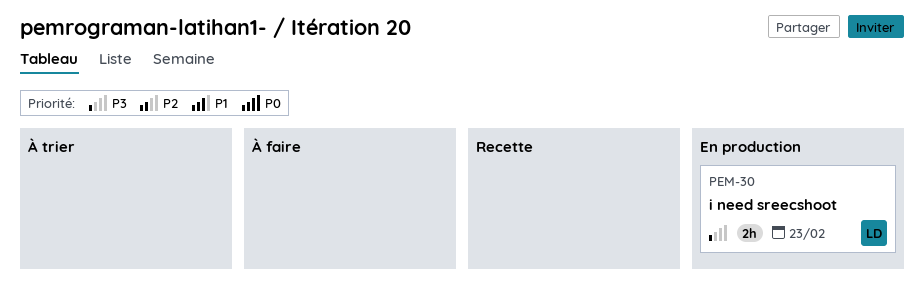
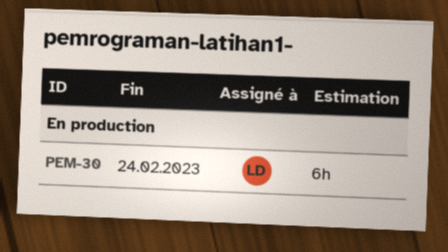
PEM-30, estimate: 2h -> 6h
PEM-30, due: Feb 23 -> Feb 24

